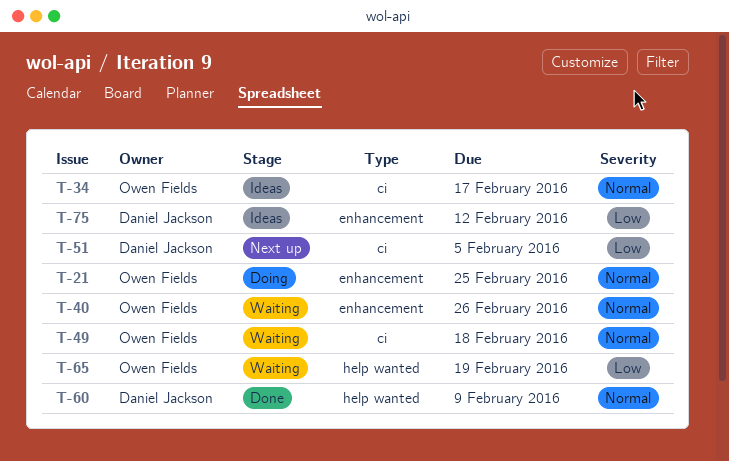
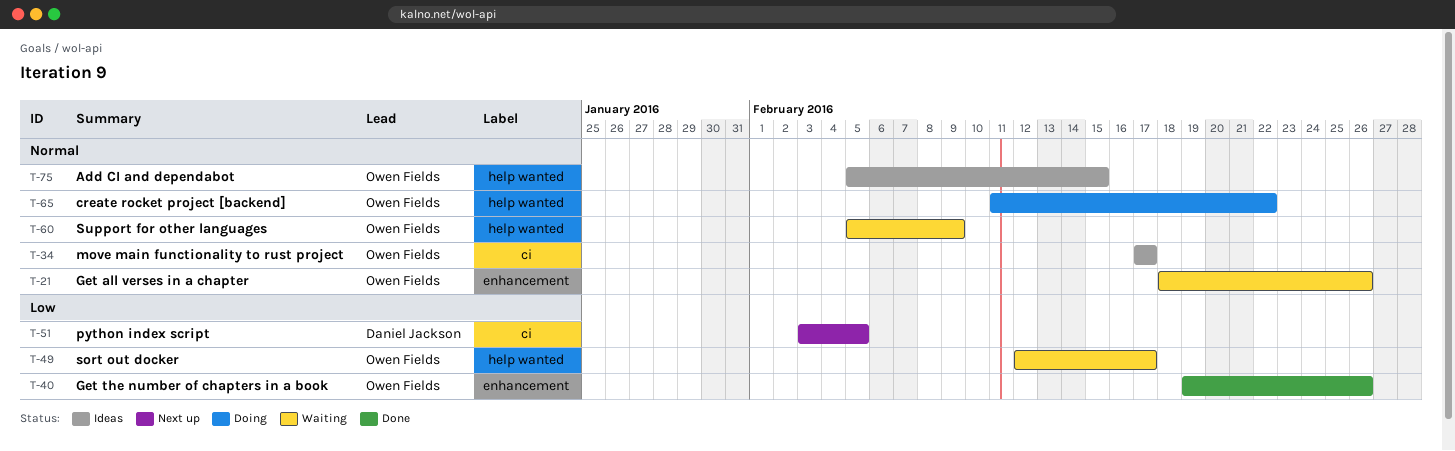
T-21, status: Doing -> Waiting
T-21, due: Feb 25 -> Feb 26
T-40, status: Waiting -> Done
T-40, priority: Normal -> Low
T-49, priority: Normal -> Low
T-49, label: ci -> help wanted
T-49, due: Feb 18 -> Feb 17
T-60, status: Done -> Waiting
T-60, owner: Daniel Jackson -> Owen Fields
T-65, status: Waiting -> Doing
T-65, priority: Low -> Normal
T-65, due: Feb 19 -> Feb 22
T-75, owner: Daniel Jackson -> Owen Fields
T-75, priority: Low -> Normal
T-75, label: enhancement -> help wanted
T-75, due: Feb 12 -> Feb 15

